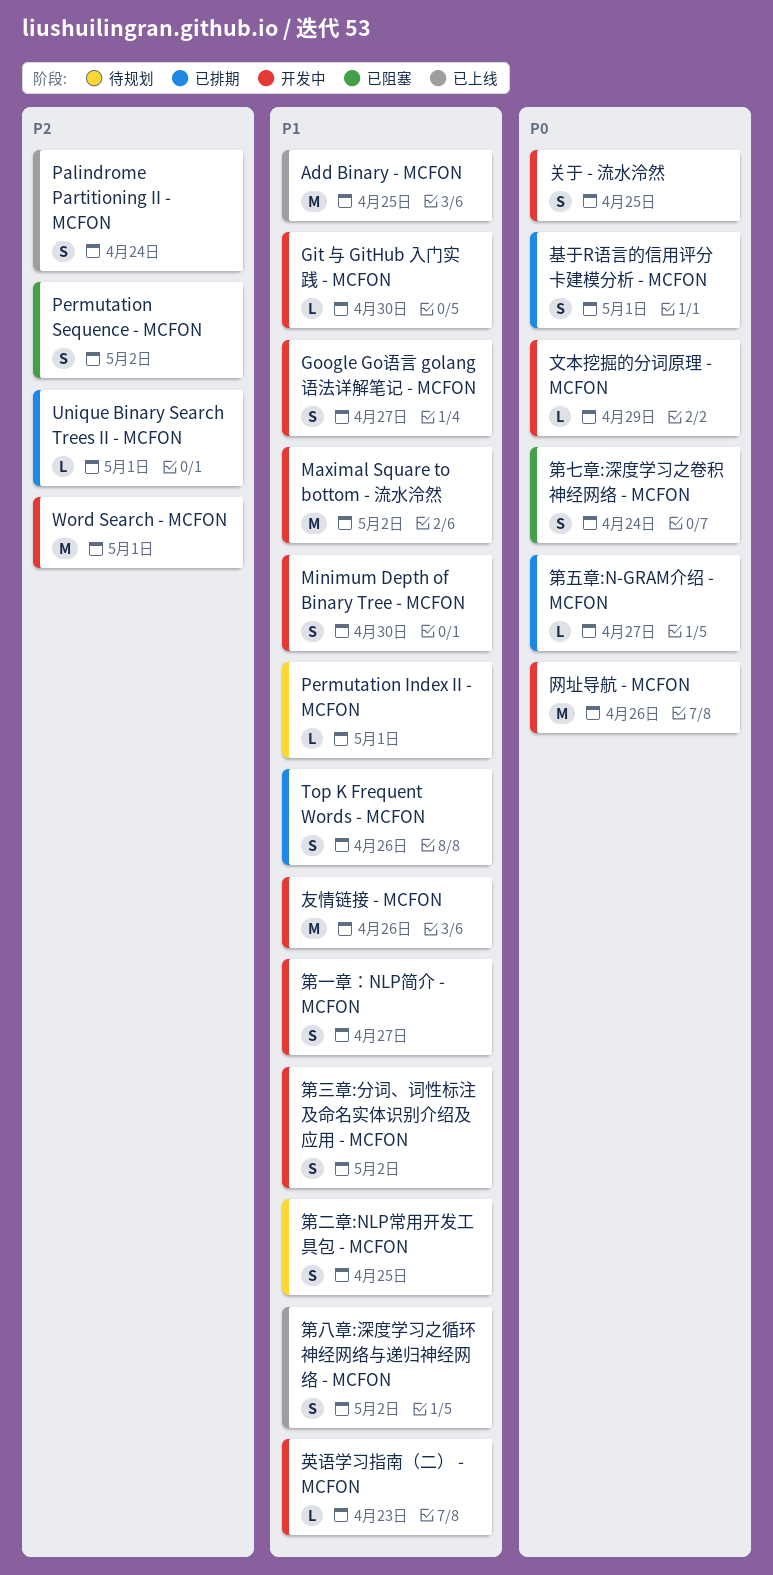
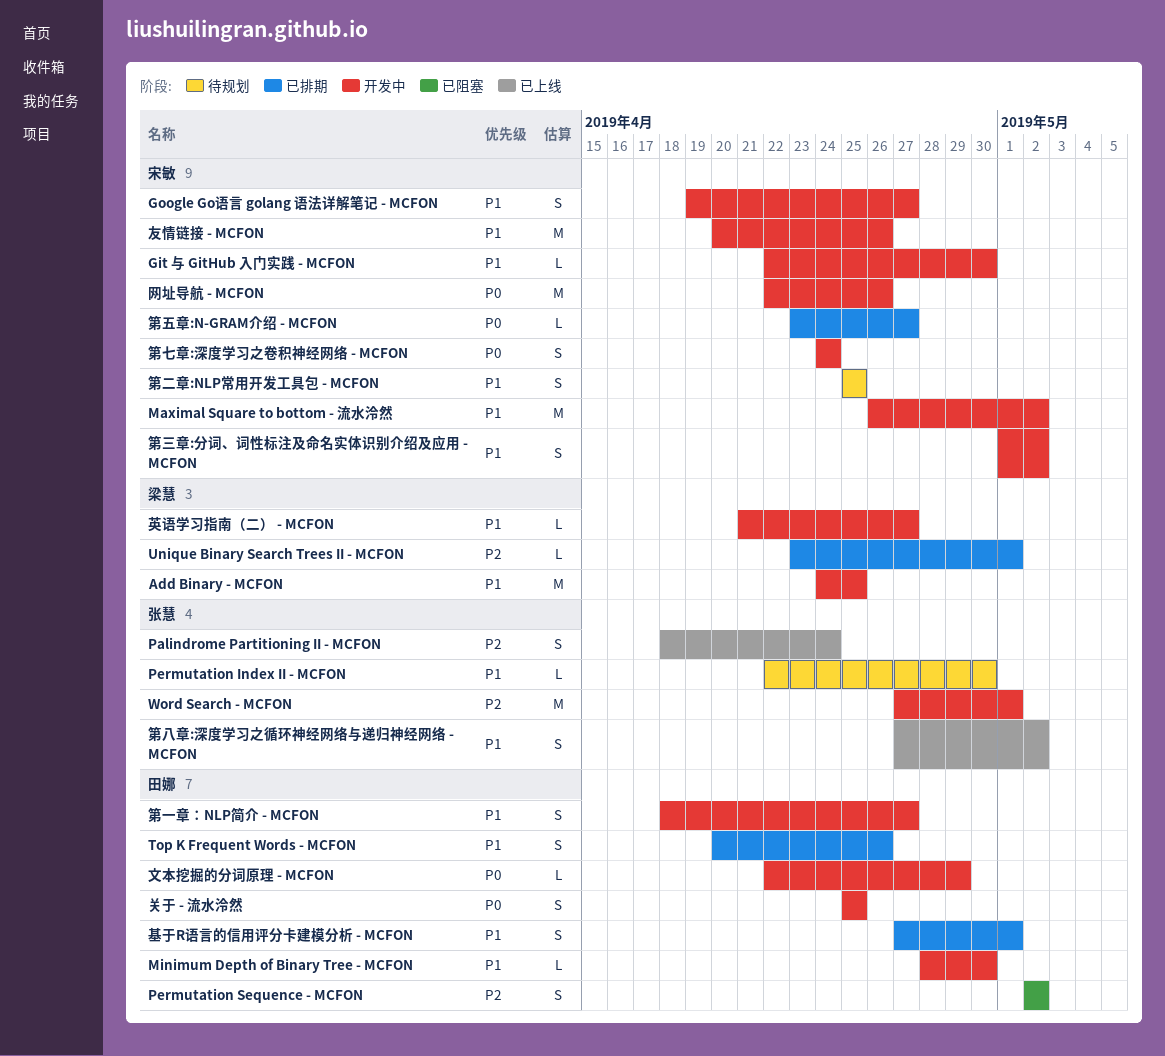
Add Binary - MCFON, status: 已上线 -> 开发中
Minimum Depth of Binary Tree - MCFON, estimate: S -> L
Permutation Index II - MCFON, due: May 1 -> Apr 30
基于R语言的信用评分卡建模分析 - MCFON, priority: P0 -> P1
第七章:深度学习之卷积神经网络 - MCFON, status: 已阻塞 -> 开发中
英语学习指南（二） - MCFON, due: Apr 23 -> Apr 27

